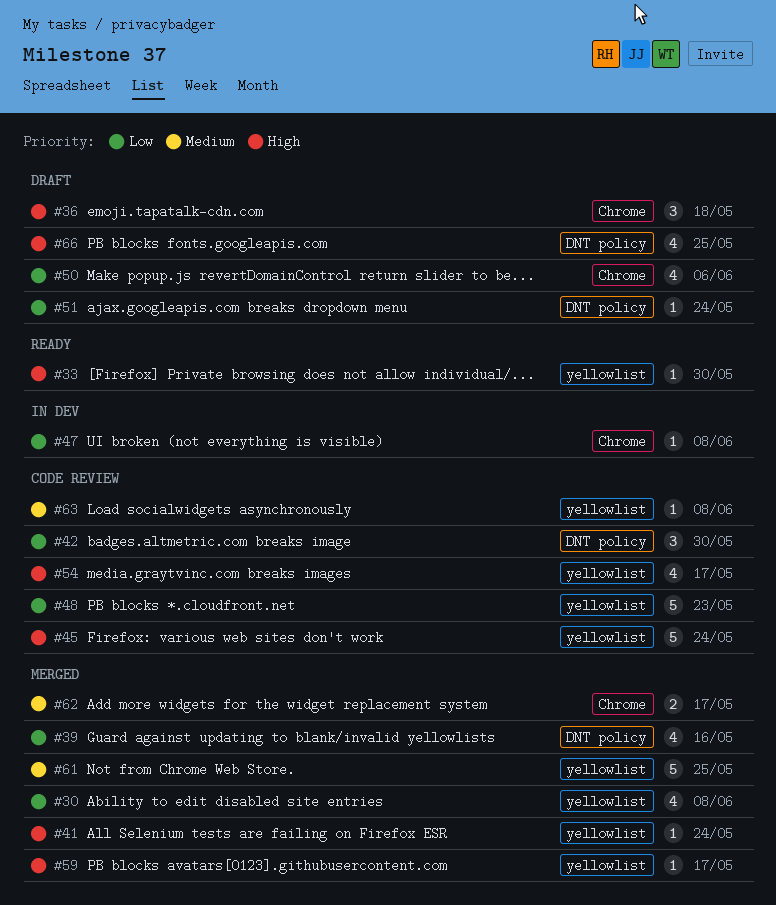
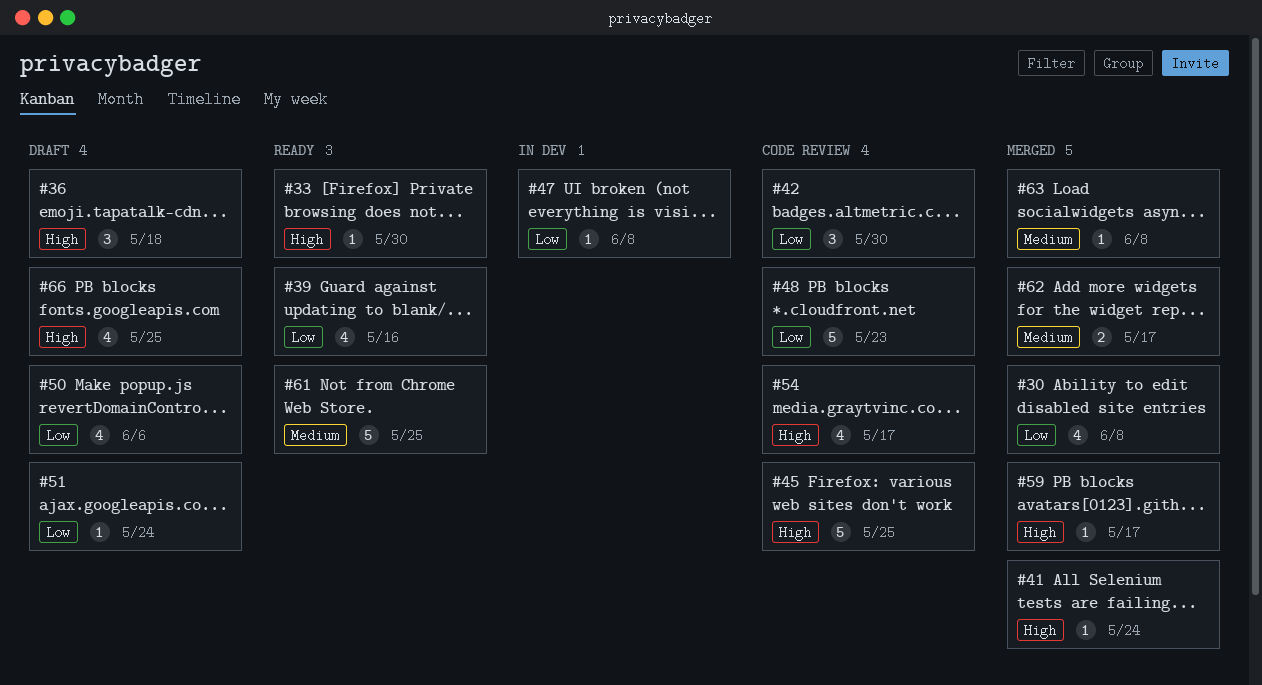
#39, status: Merged -> Ready
#45, due: May 24 -> May 25
#61, status: Merged -> Ready
#63, status: Code review -> Merged

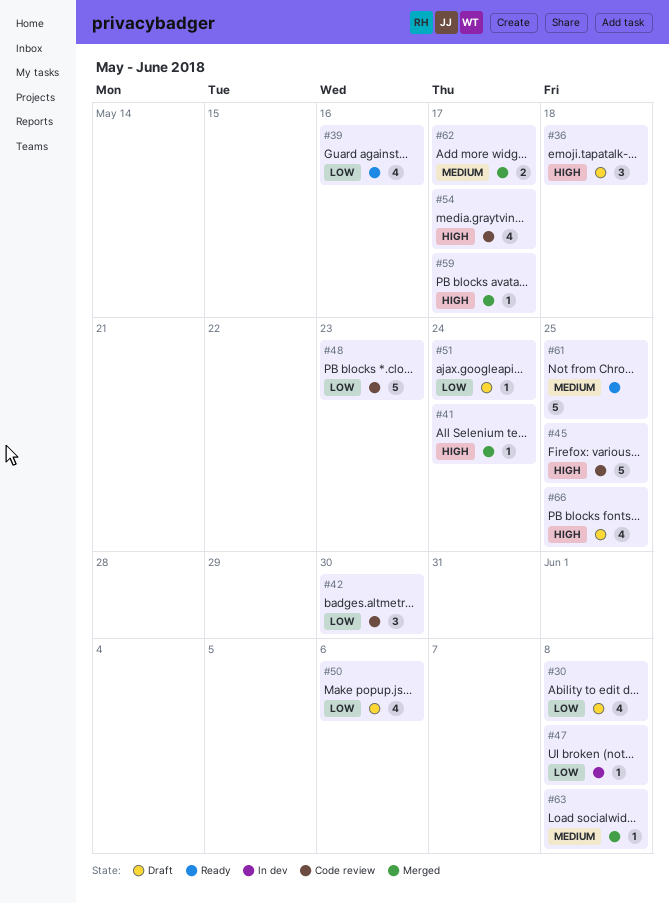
#30, status: Merged -> Draft
#33: present -> none

